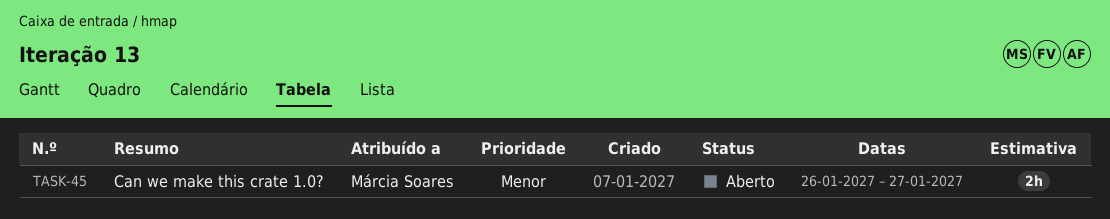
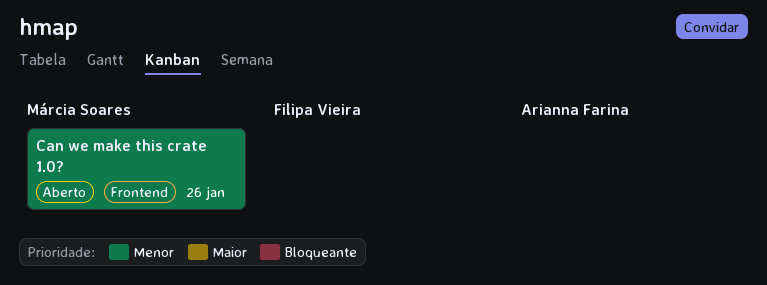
Can we make this crate 1.0?, due: Jan 27 -> Jan 26

